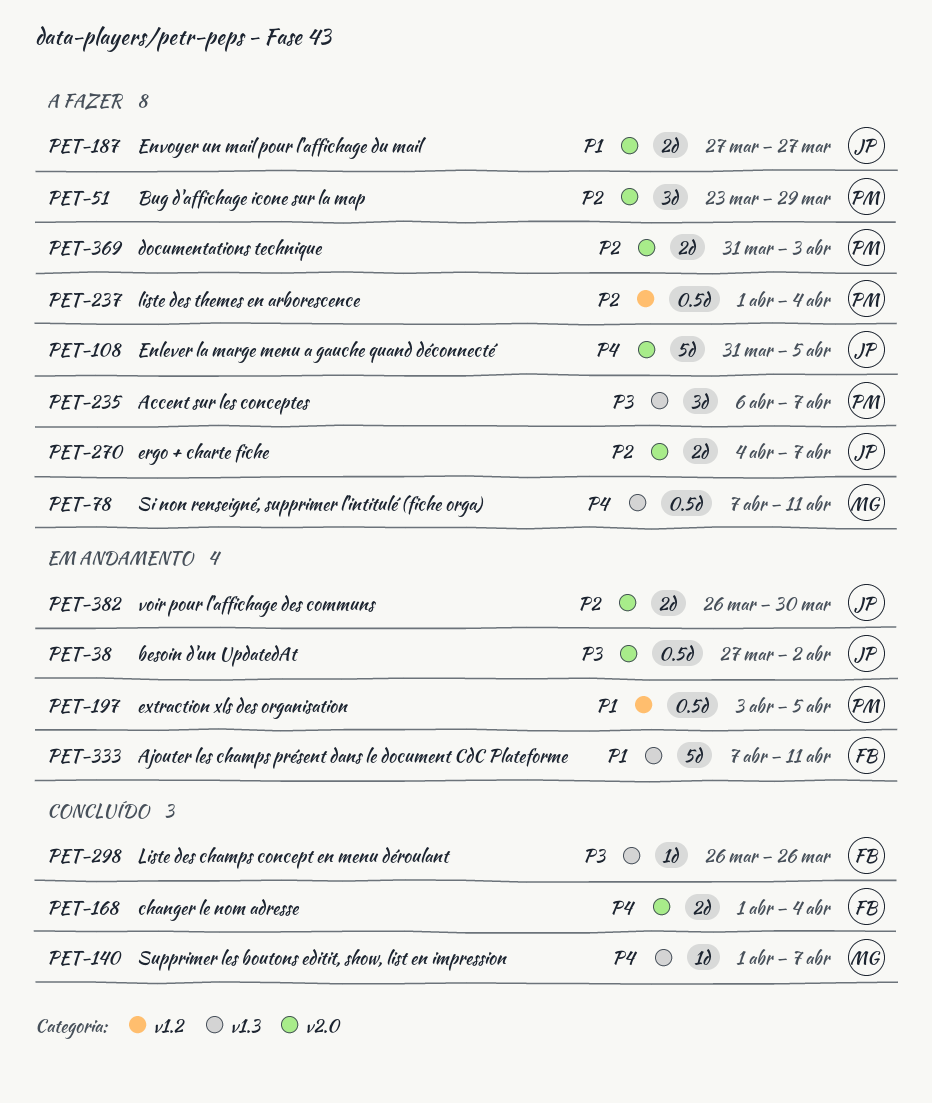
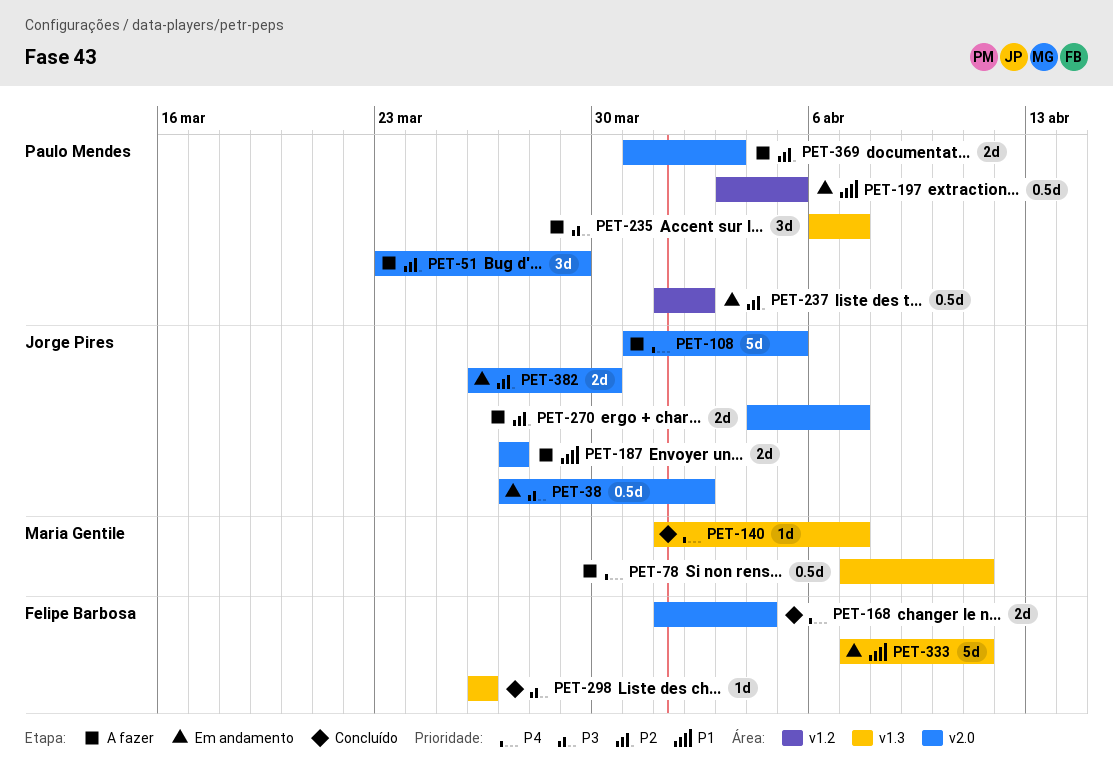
PET-237, status: A fazer -> Em andamento
PET-237, due: Apr 4 -> Apr 2

